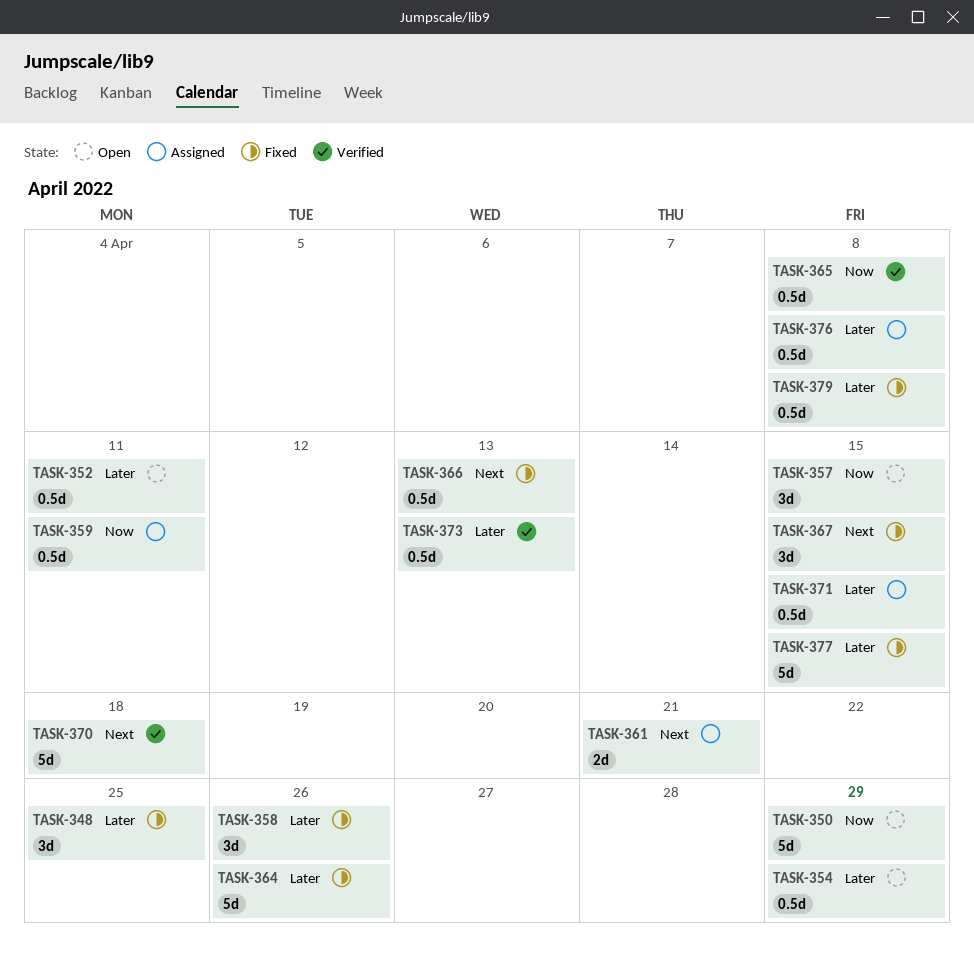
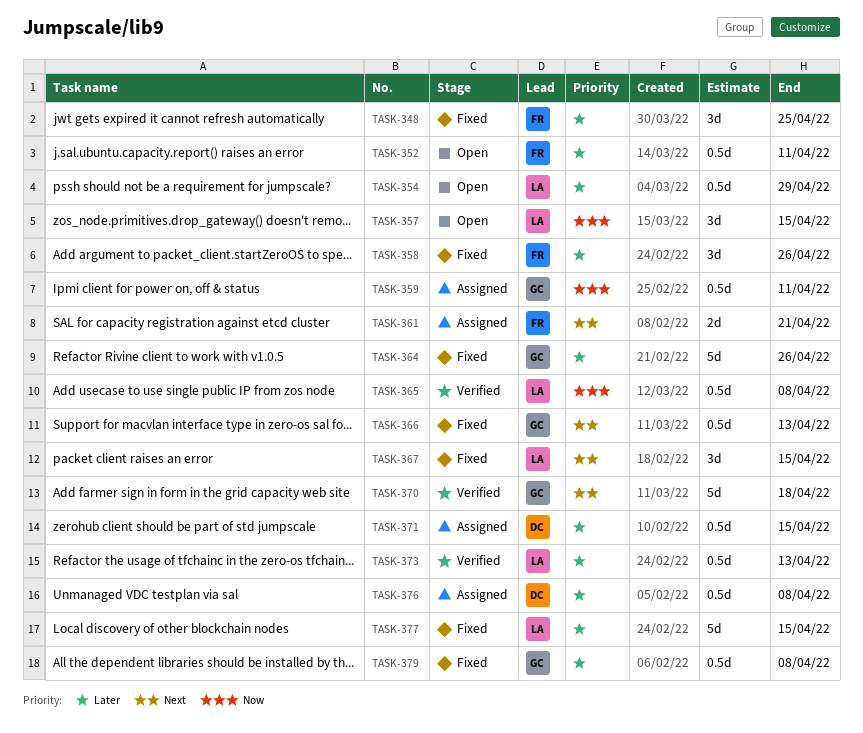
TASK-350: present -> none

